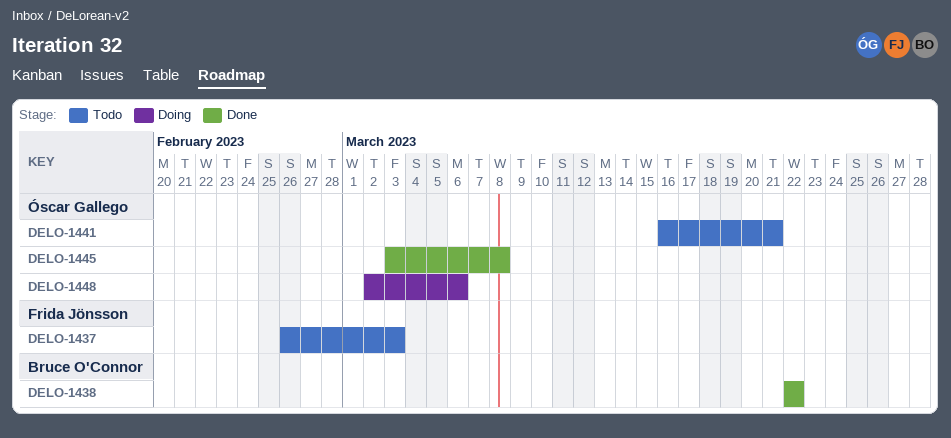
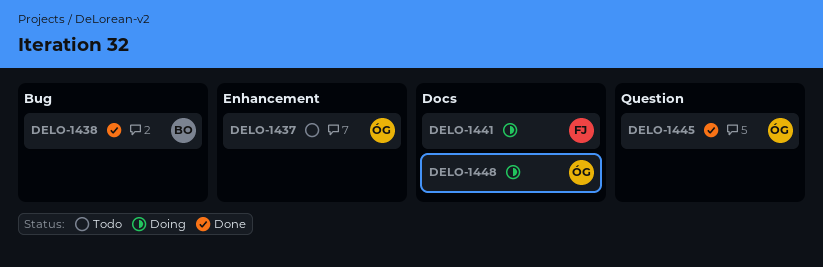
DELO-1437, owner: Frida Jönsson -> Óscar Gallego
DELO-1441, status: Todo -> Doing
DELO-1441, owner: Óscar Gallego -> Frida Jönsson

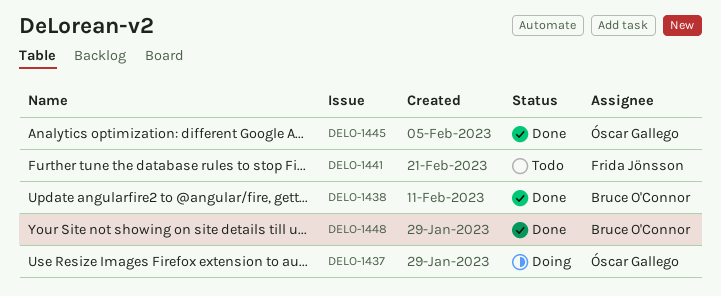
DELO-1437, status: Todo -> Doing
DELO-1441, status: Doing -> Todo
DELO-1448, status: Doing -> Done
DELO-1448, owner: Óscar Gallego -> Bruce O'Connor

